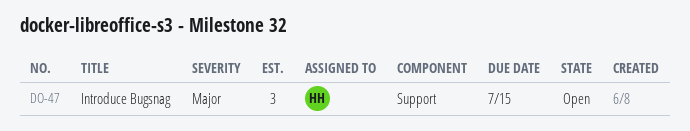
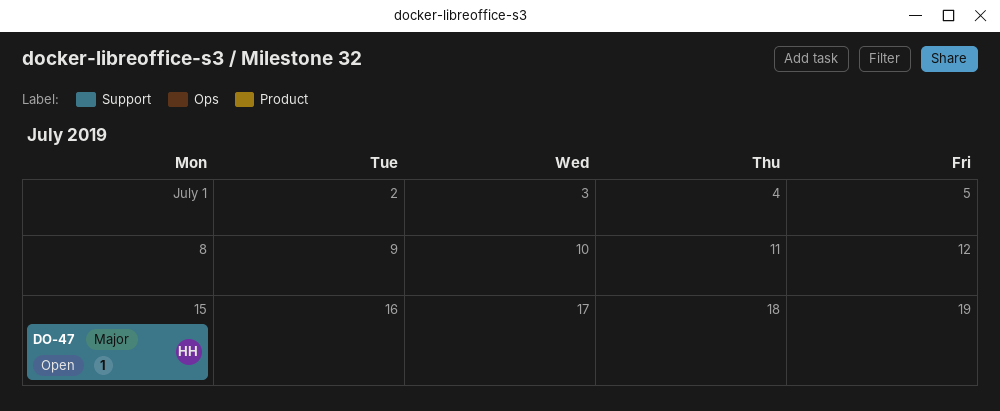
DO-47, estimate: 3 -> 1

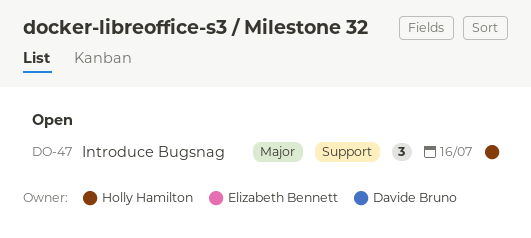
DO-47, estimate: 1 -> 3
DO-47, due: Jul 15 -> Jul 16

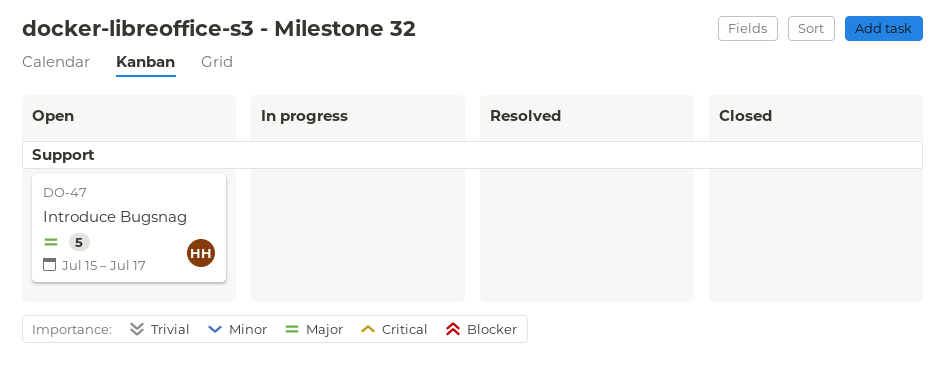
DO-47, estimate: 3 -> 5
DO-47, due: Jul 16 -> Jul 17

